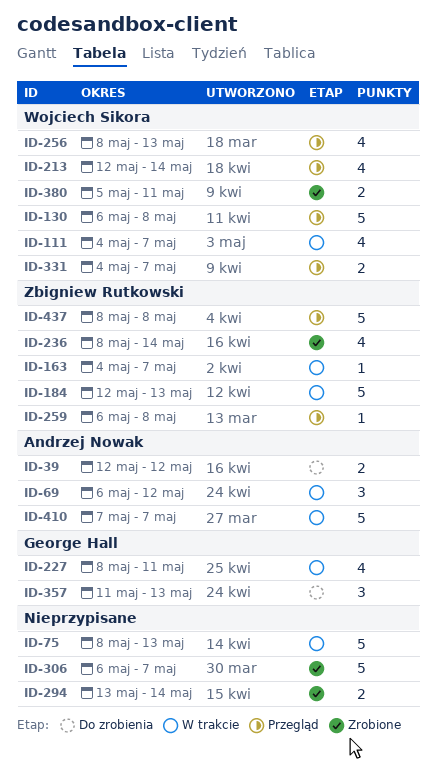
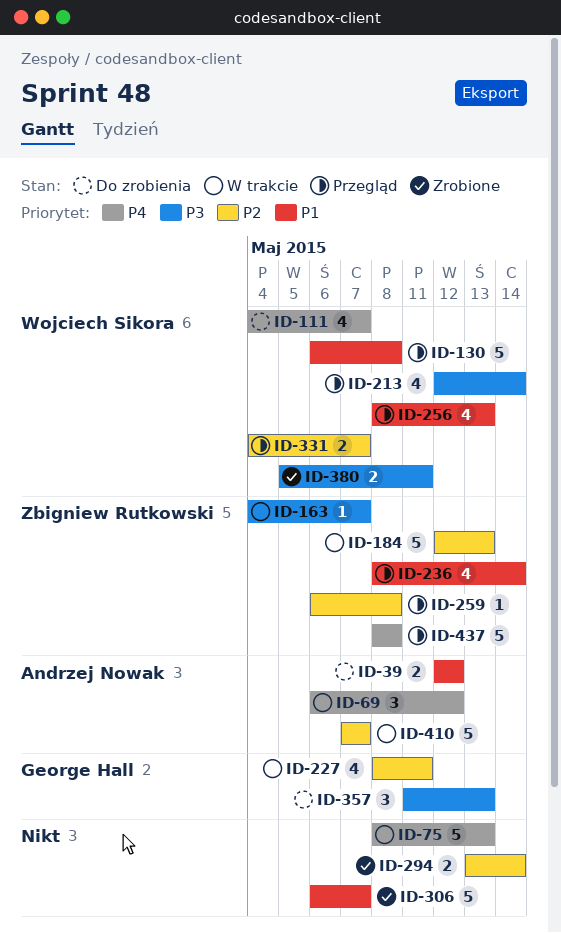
ID-111, status: W trakcie -> Do zrobienia
ID-236, status: Zrobione -> Przegląd

